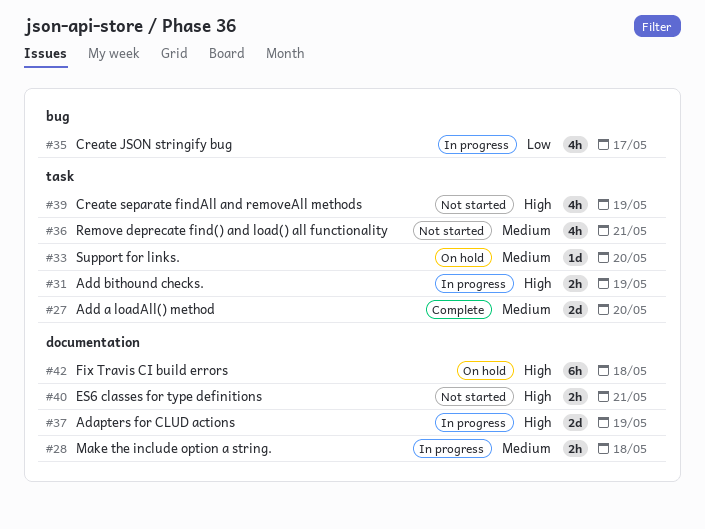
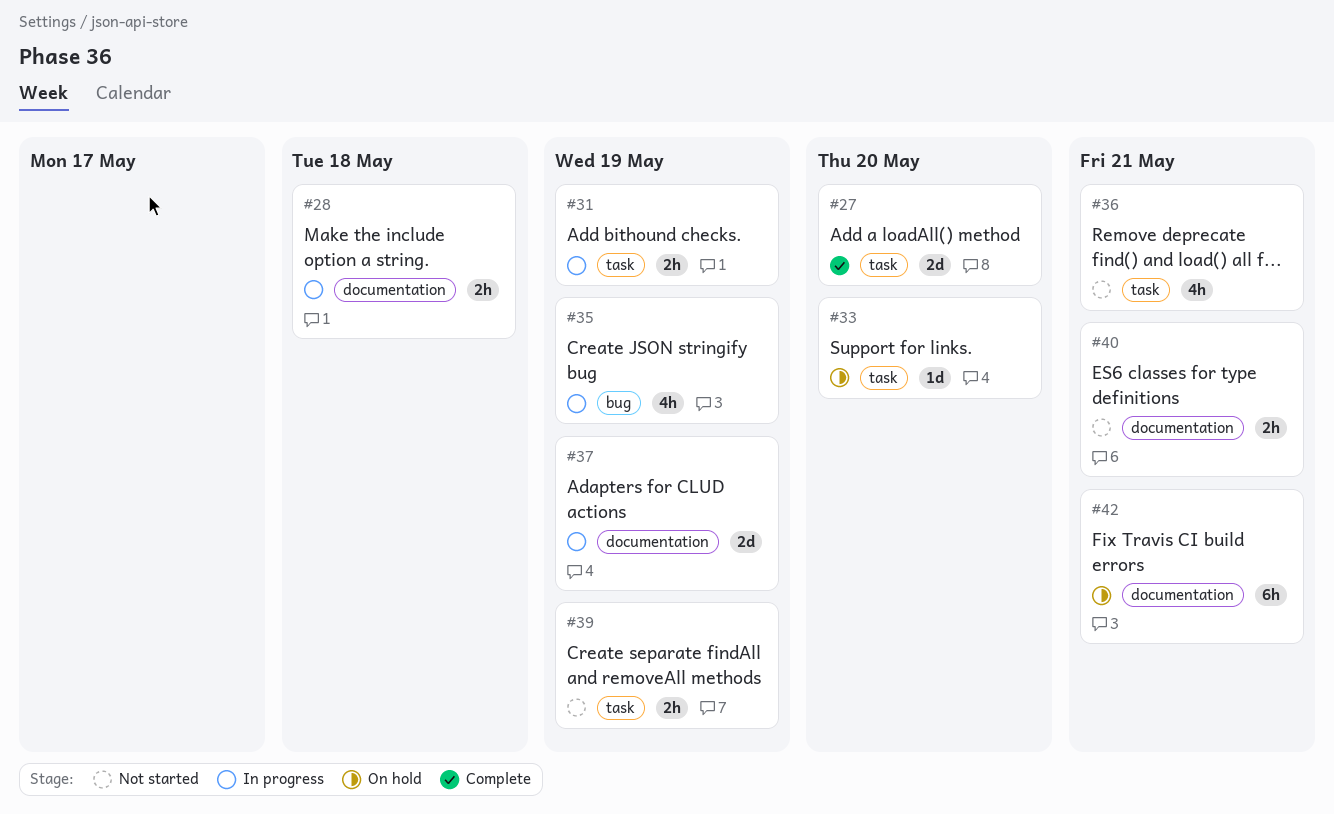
#35, due: May 17 -> May 19
#39, estimate: 4h -> 2h
#42, due: May 18 -> May 21

